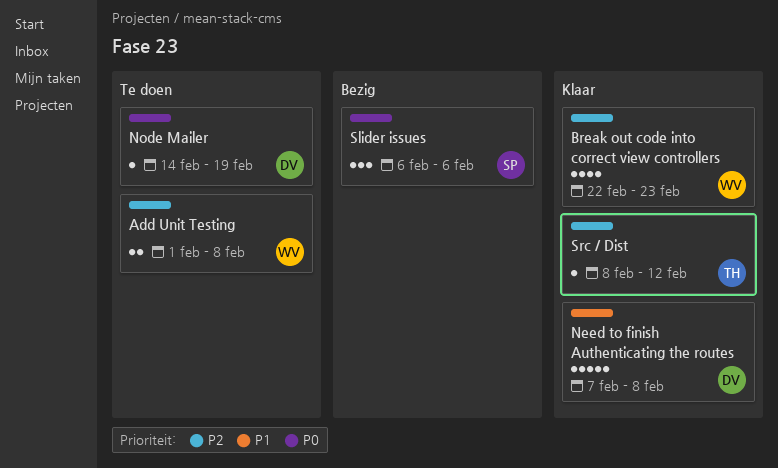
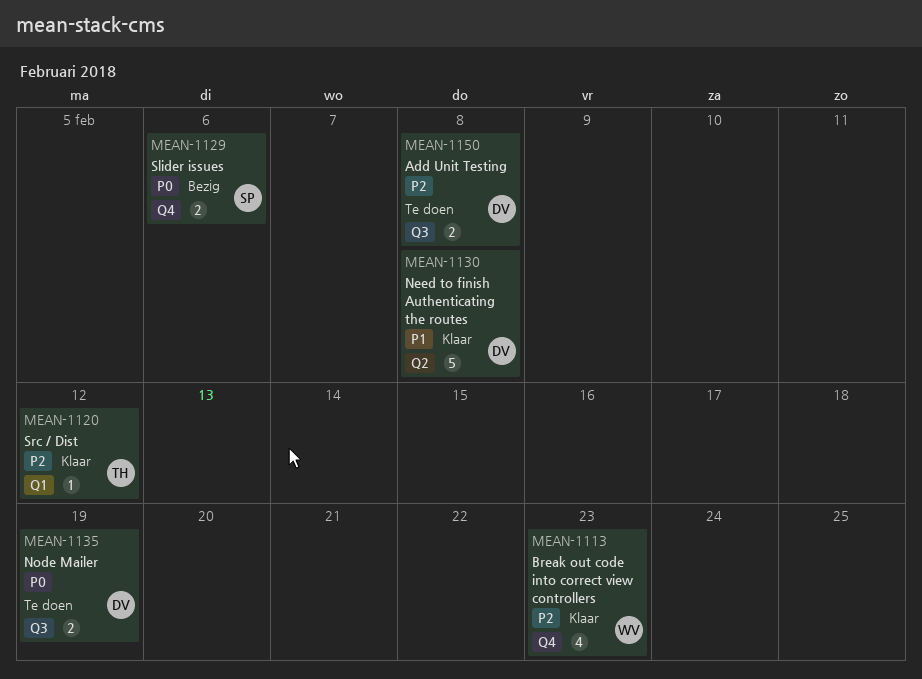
Add Unit Testing, owner: WV -> DV
Node Mailer, estimate: 1 -> 2
Slider issues, estimate: 3 -> 2

